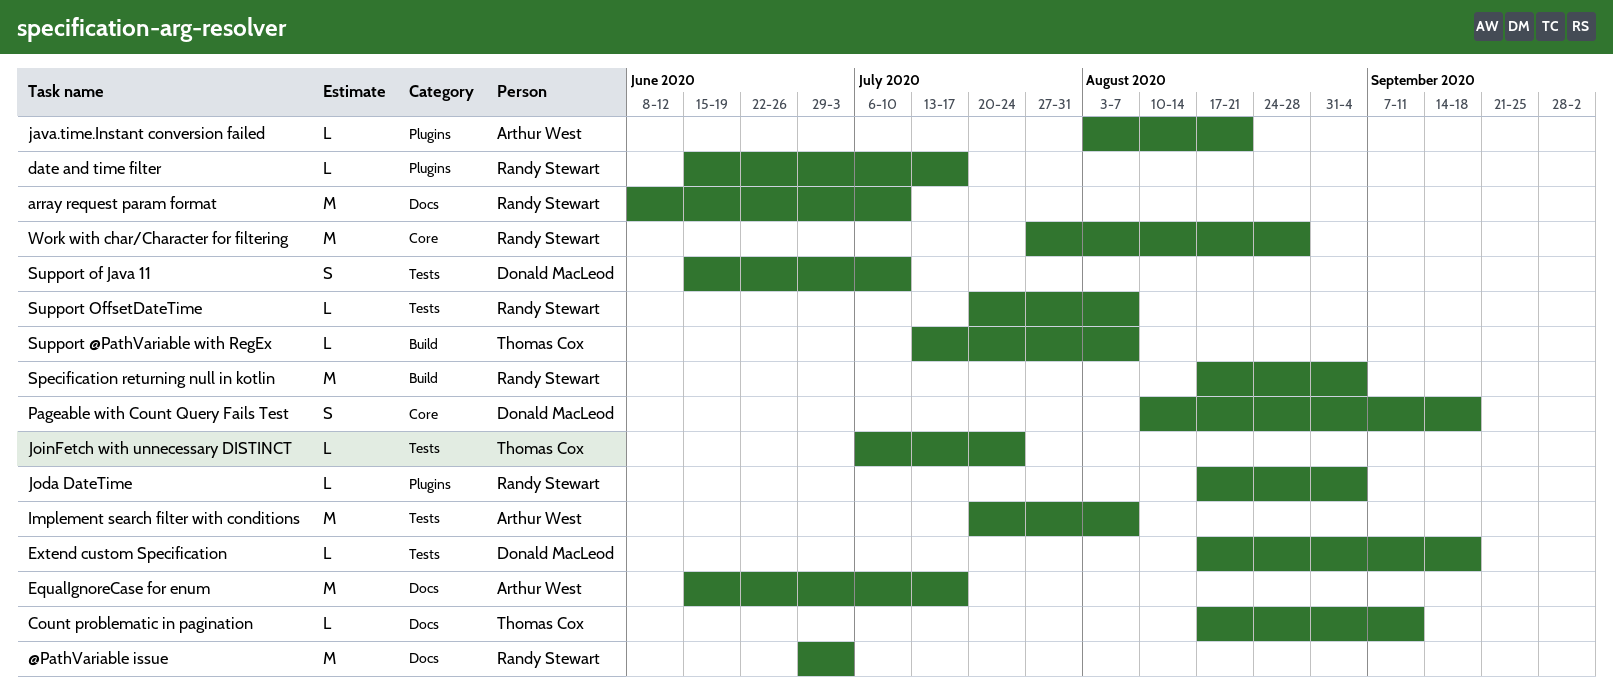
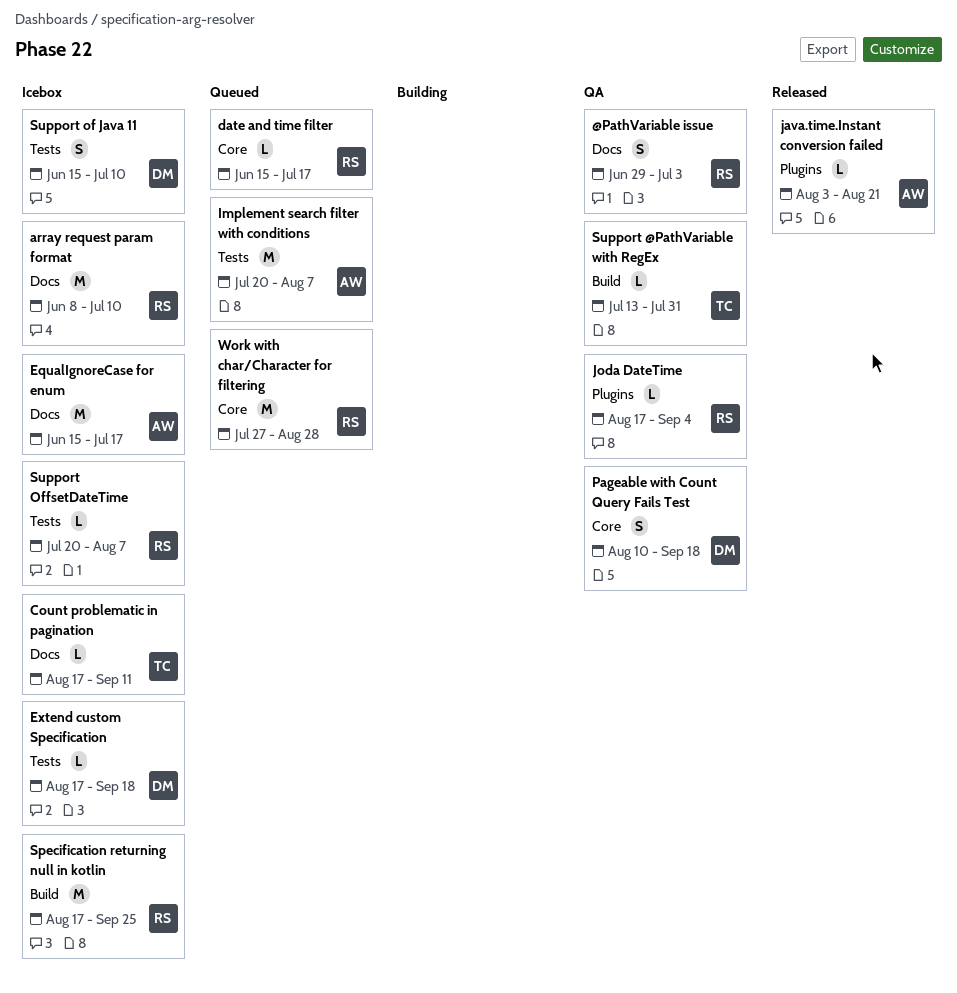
@PathVariable issue, estimate: M -> S
date and time filter, label: Plugins -> Core
JoinFetch with unnecessary DISTINCT: present -> none
Specification returning null in kotlin, due: Sep 4 -> Sep 25
Support @PathVariable with RegEx, due: Aug 7 -> Jul 31

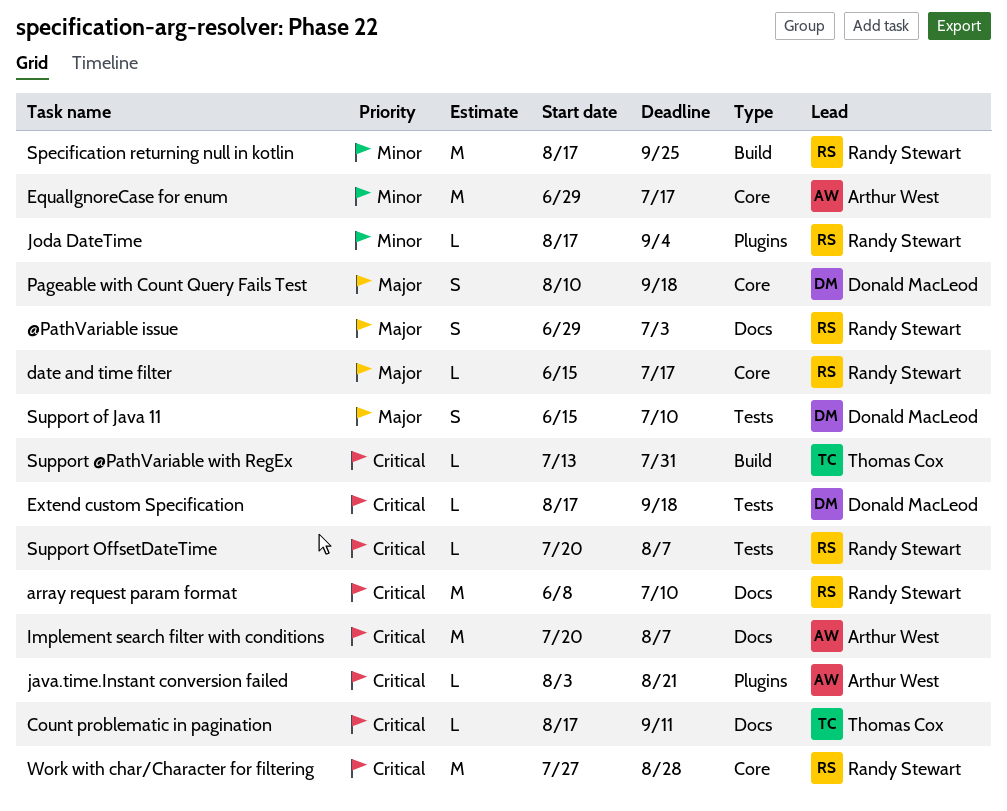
EqualIgnoreCase for enum, label: Docs -> Core
EqualIgnoreCase for enum, start: Jun 15 -> Jun 29
Implement search filter with conditions, label: Tests -> Docs

